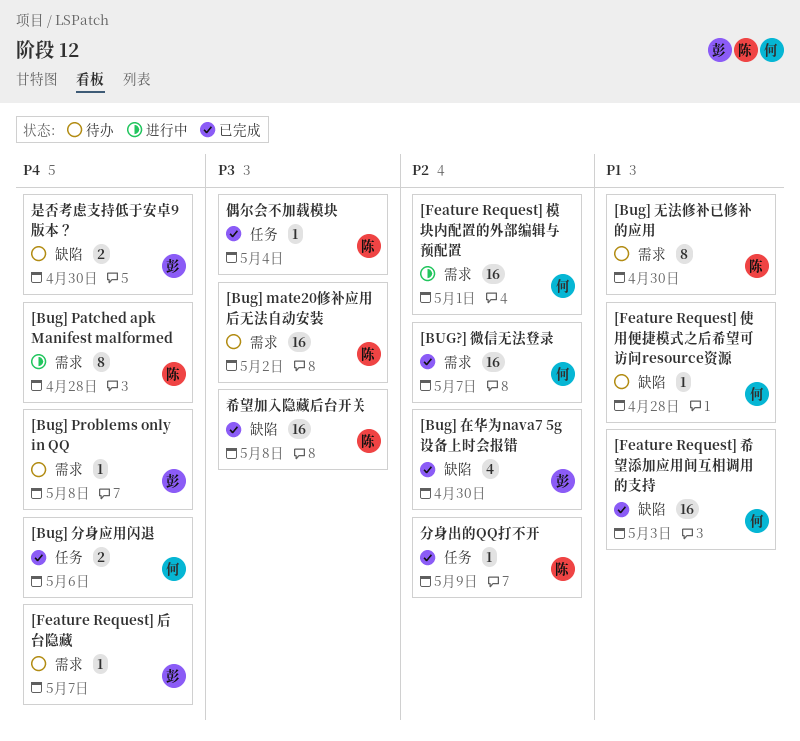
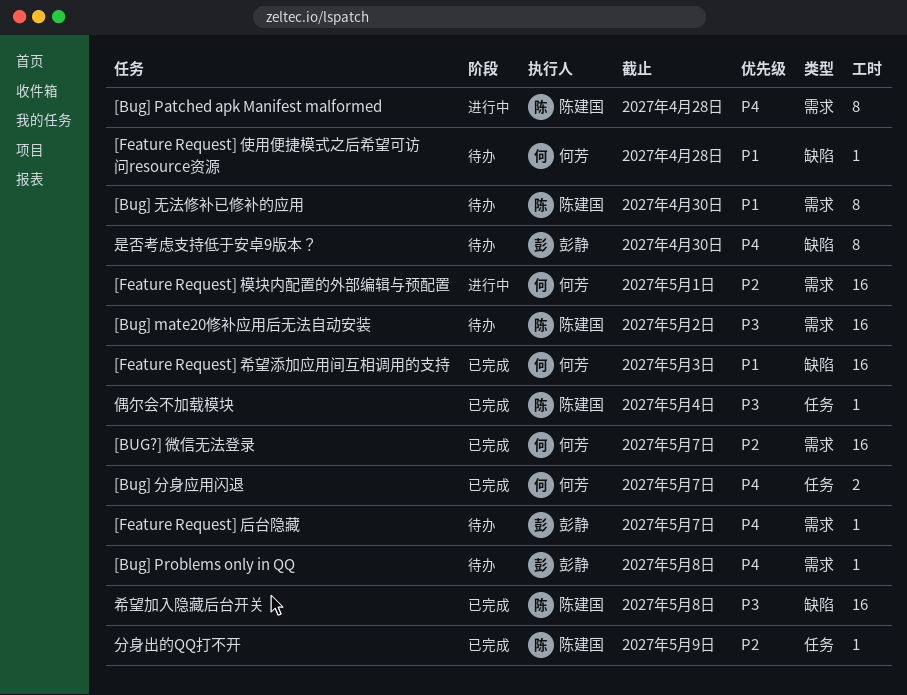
[Bug] 分身应用闪退, due: May 6 -> May 7
[Bug] 在华为nava7 5g 设备上时会报错: present -> none
是否考虑支持低于安卓9版本？, estimate: 2 -> 8

